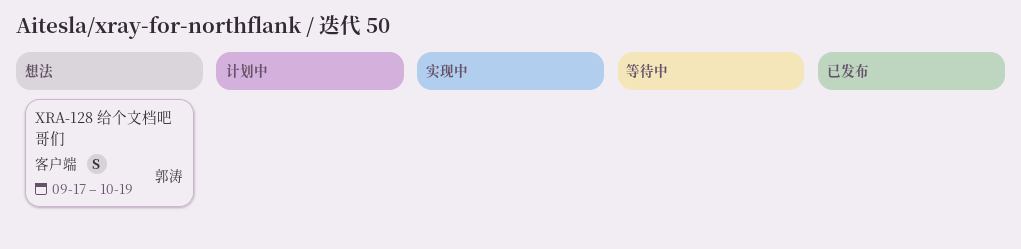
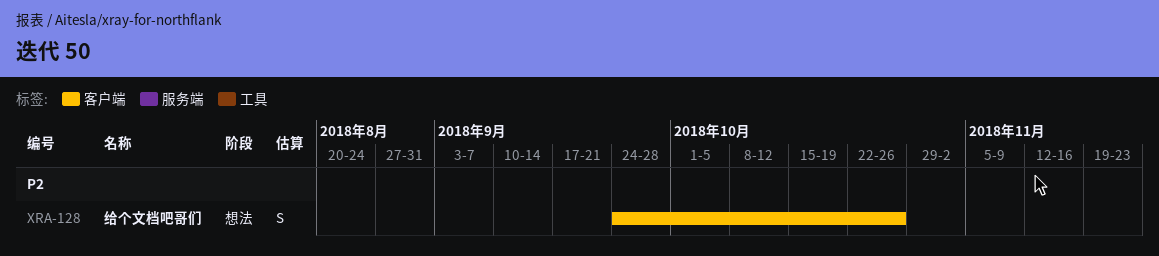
XRA-128, start: Sep 17 -> Sep 24
XRA-128, due: Oct 19 -> Oct 26

